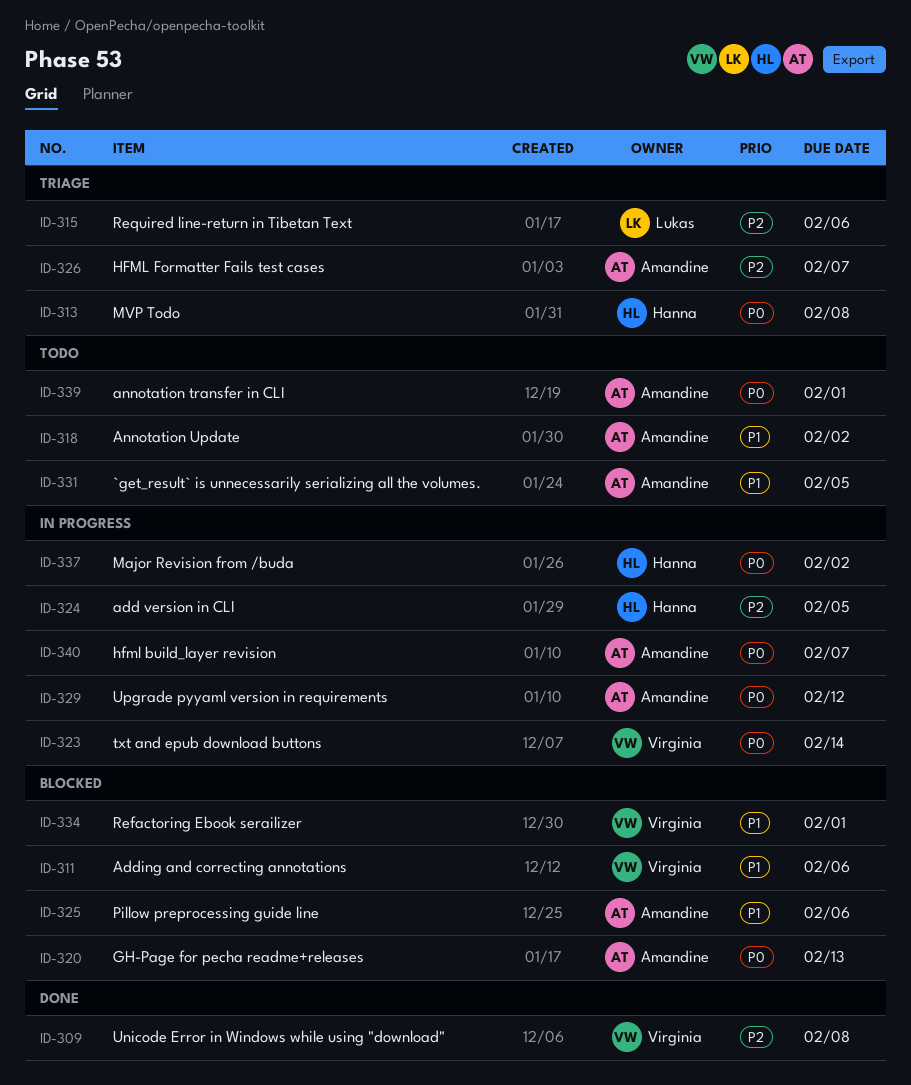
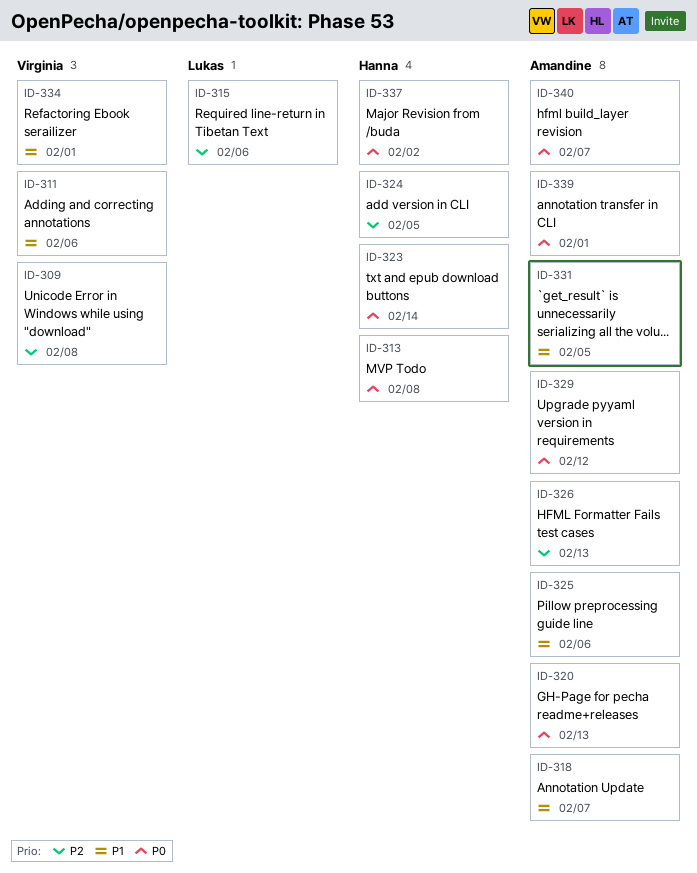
ID-318, due: Feb 2 -> Feb 7
ID-323, owner: Virginia -> Hanna
ID-326, due: Feb 7 -> Feb 13

